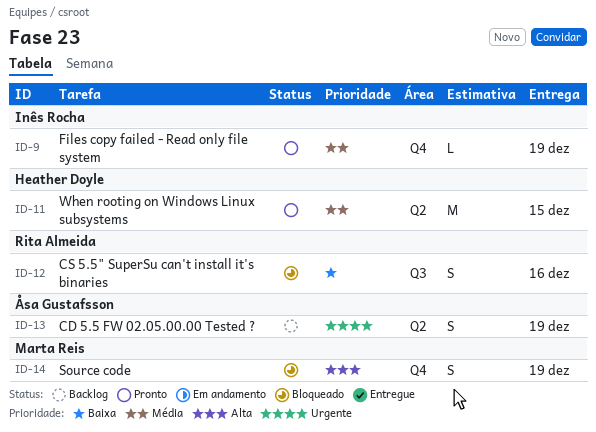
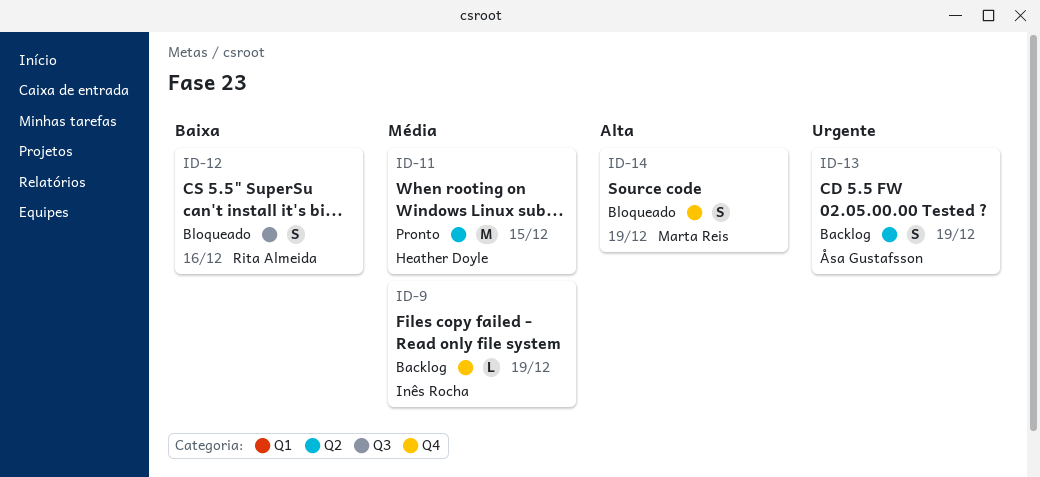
ID-9, status: Pronto -> Backlog

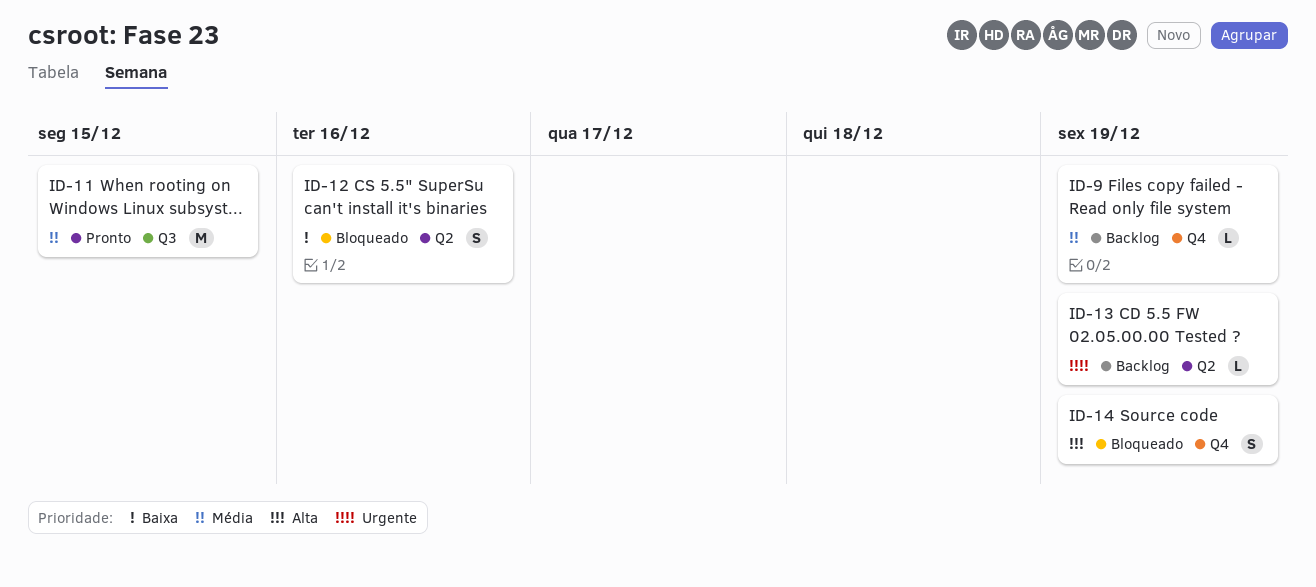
ID-11, label: Q2 -> Q3
ID-12, label: Q3 -> Q2
ID-13, estimate: S -> L

